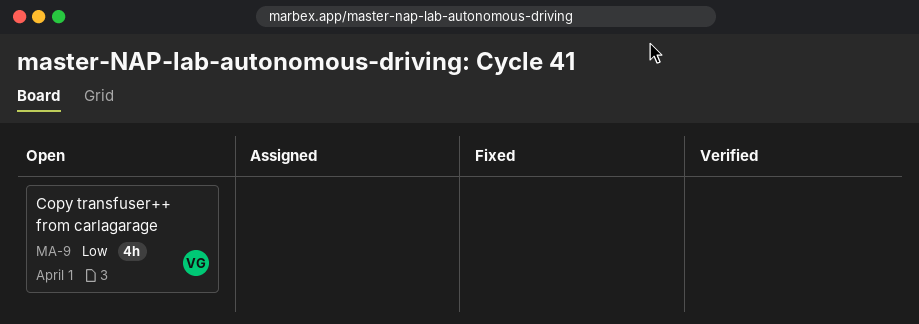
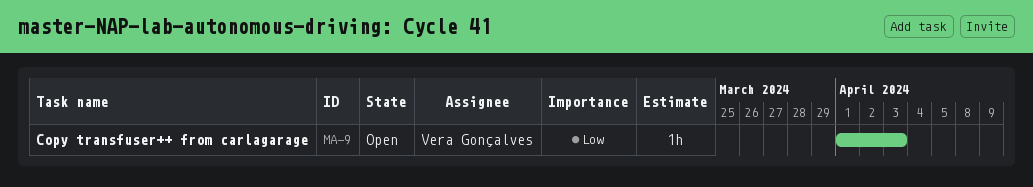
MA-9, estimate: 4h -> 1h
MA-9, due: Apr 1 -> Apr 3

